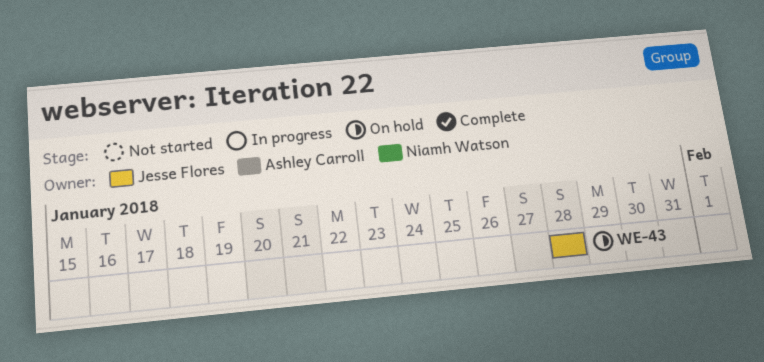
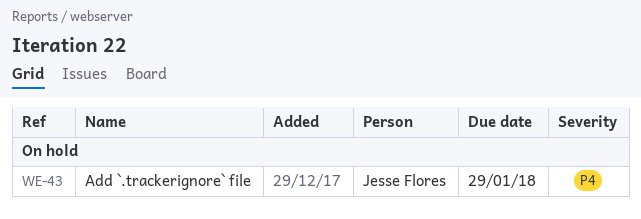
WE-43, due: Jan 28 -> Jan 29

